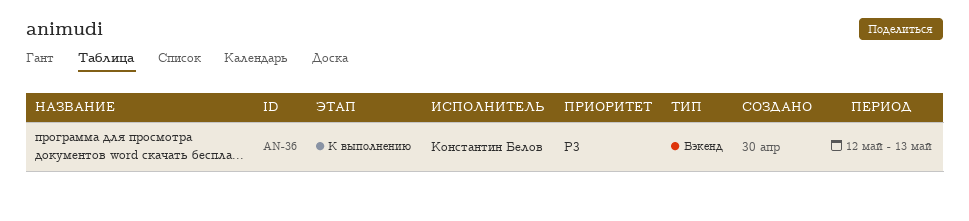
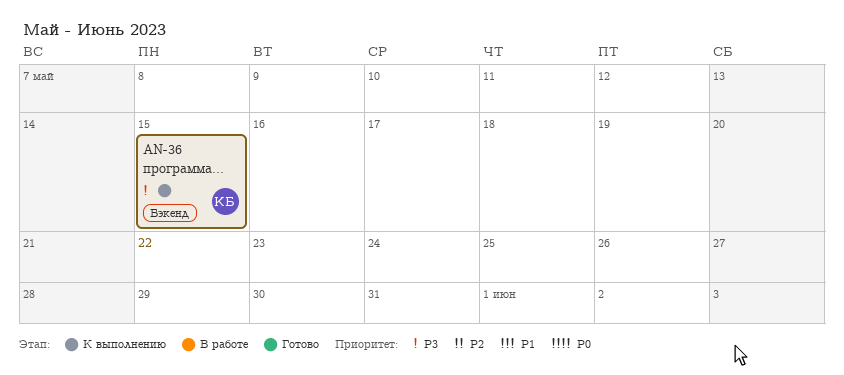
AN-36, due: May 13 -> May 15

